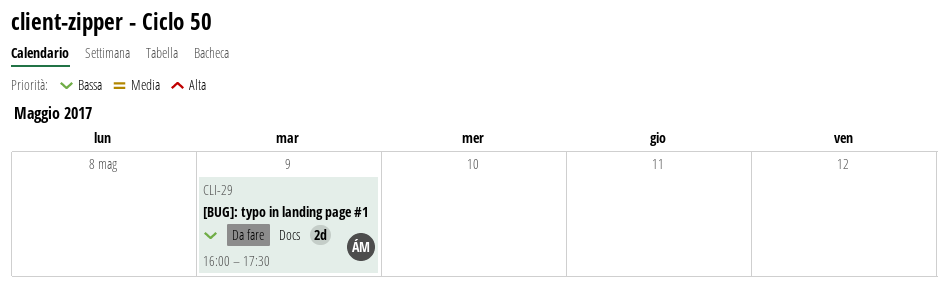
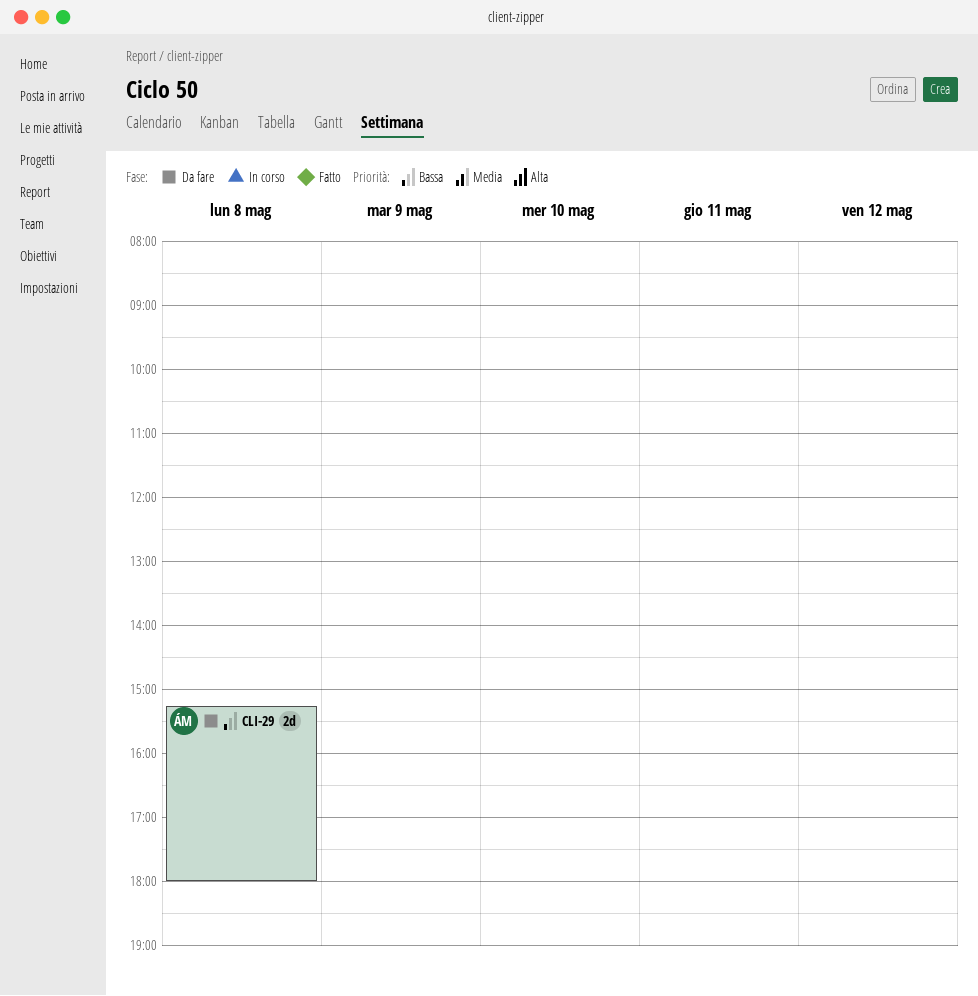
CLI-29, day: May 9 -> May 8
CLI-29, begins: 16:00 -> 15:15
CLI-29, ends: 17:30 -> 18:00

